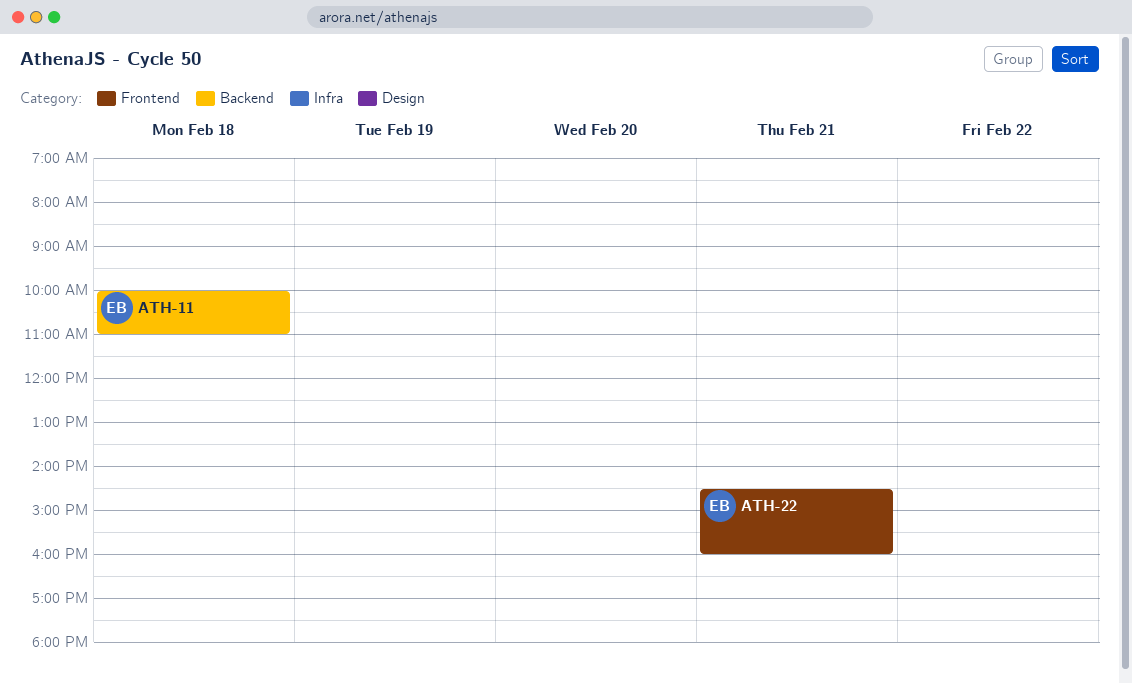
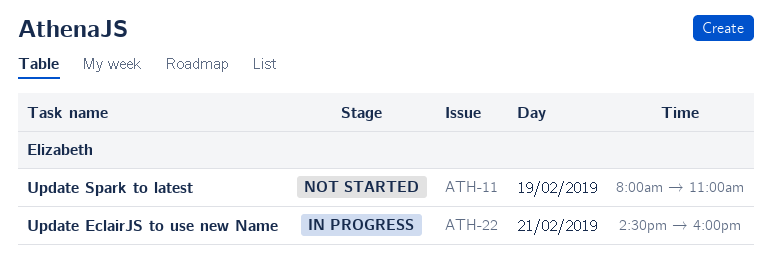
ATH-11, day: Feb 18 -> Feb 19
ATH-11, begins: 10:00 -> 08:00

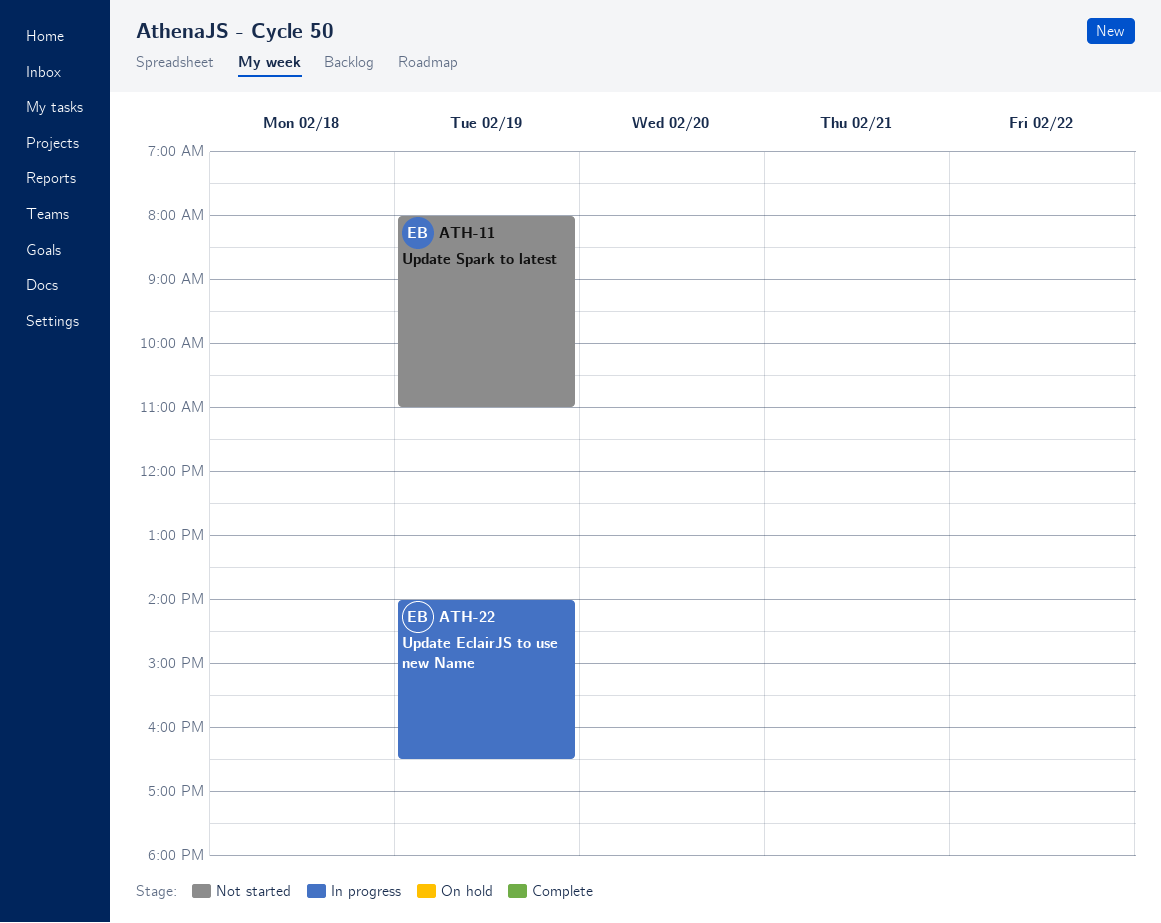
ATH-22, day: Feb 21 -> Feb 19
ATH-22, begins: 14:30 -> 14:00
ATH-22, ends: 16:00 -> 16:30

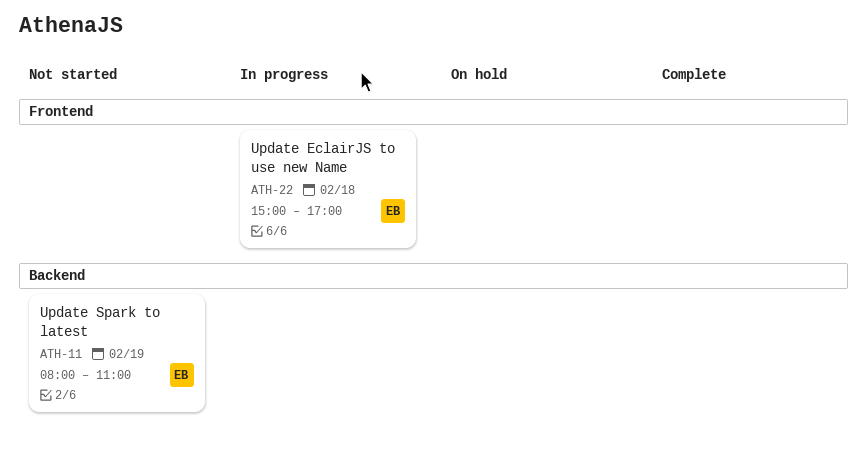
ATH-22, day: Feb 19 -> Feb 18
ATH-22, begins: 14:00 -> 15:00
ATH-22, ends: 16:30 -> 17:00

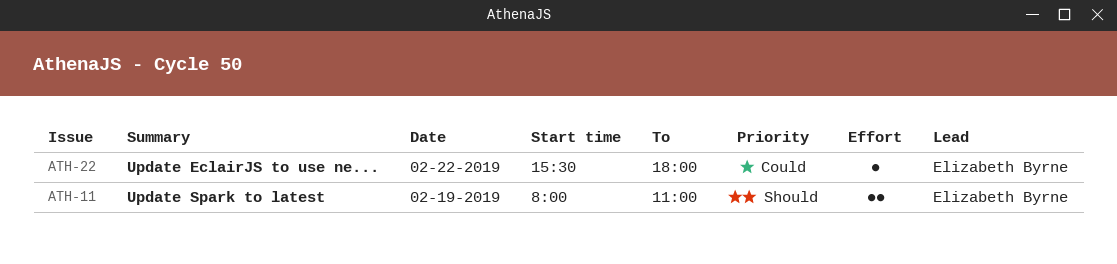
ATH-22, day: Feb 18 -> Feb 22
ATH-22, begins: 15:00 -> 15:30
ATH-22, ends: 17:00 -> 18:00

